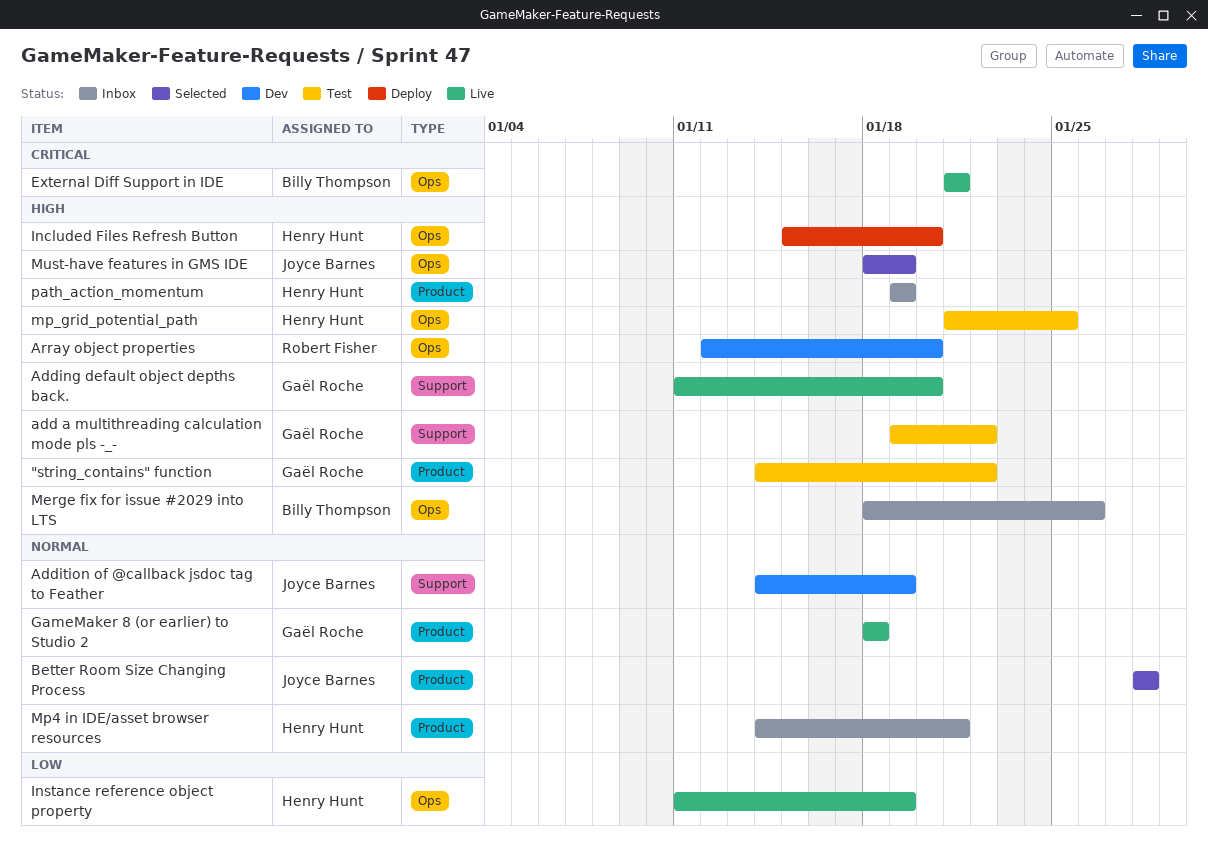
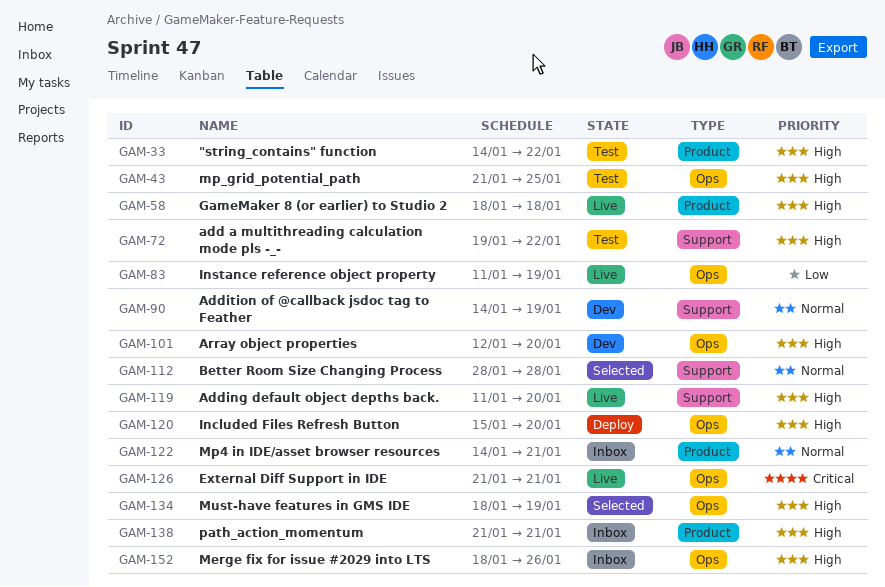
Better Room Size Changing Process, label: Product -> Support
GameMaker 8 (or earlier) to Studio 2, priority: Normal -> High
path_action_momentum, start: Jan 19 -> Jan 21
path_action_momentum, due: Jan 19 -> Jan 21

